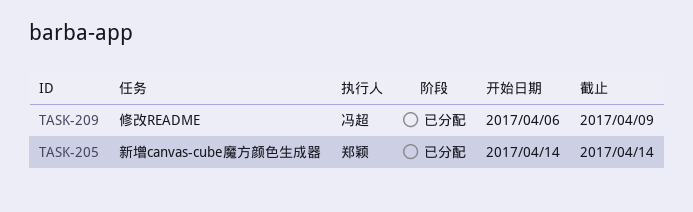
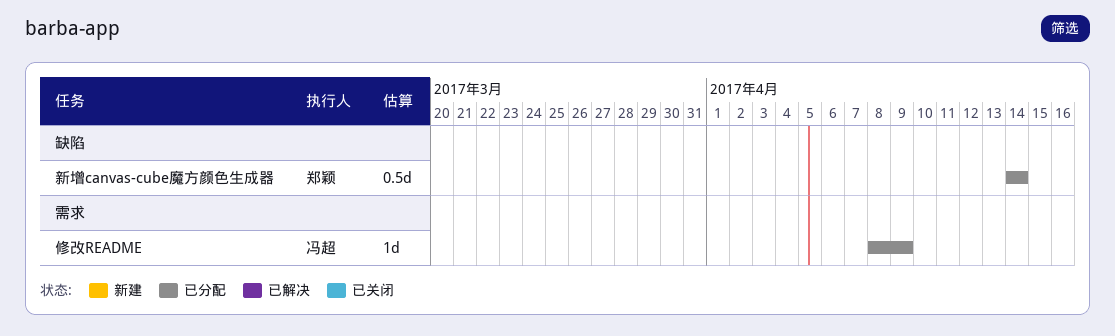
修改README, start: Apr 6 -> Apr 8

